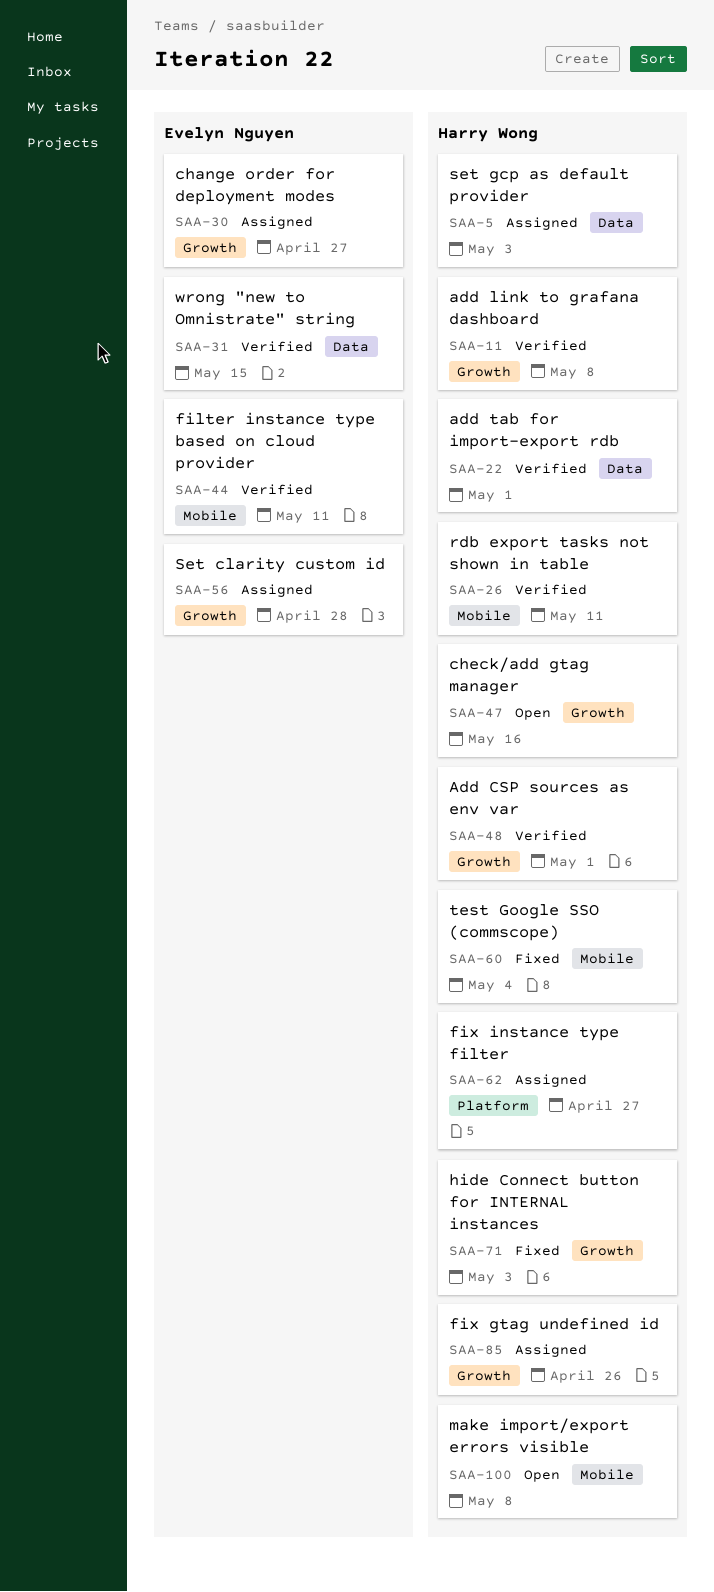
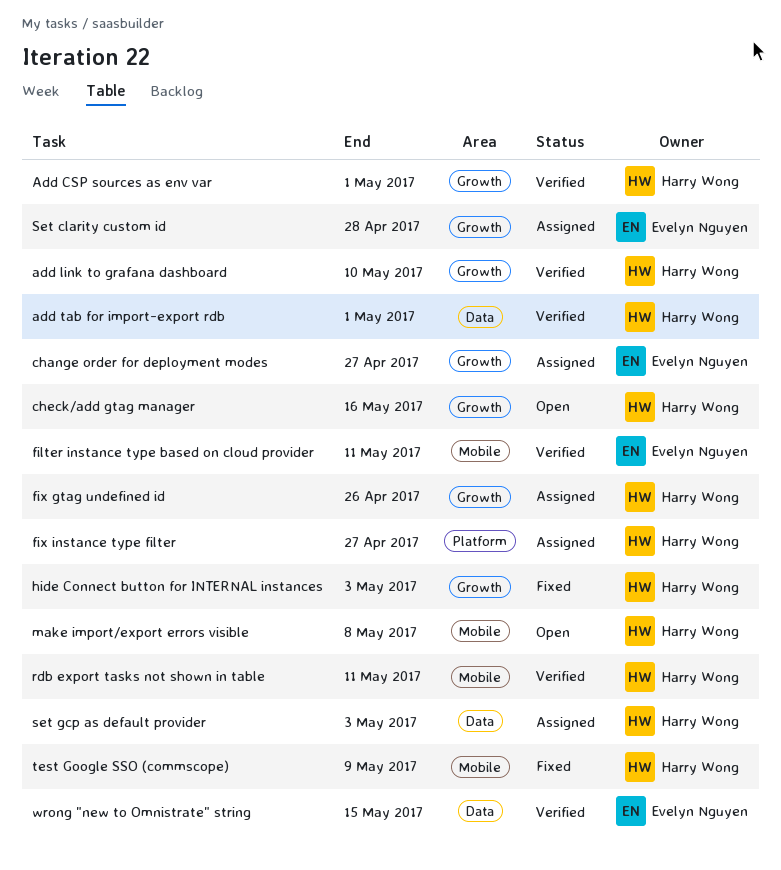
add link to grafana dashboard, due: May 8 -> May 10
test Google SSO (commscope), due: May 4 -> May 9

